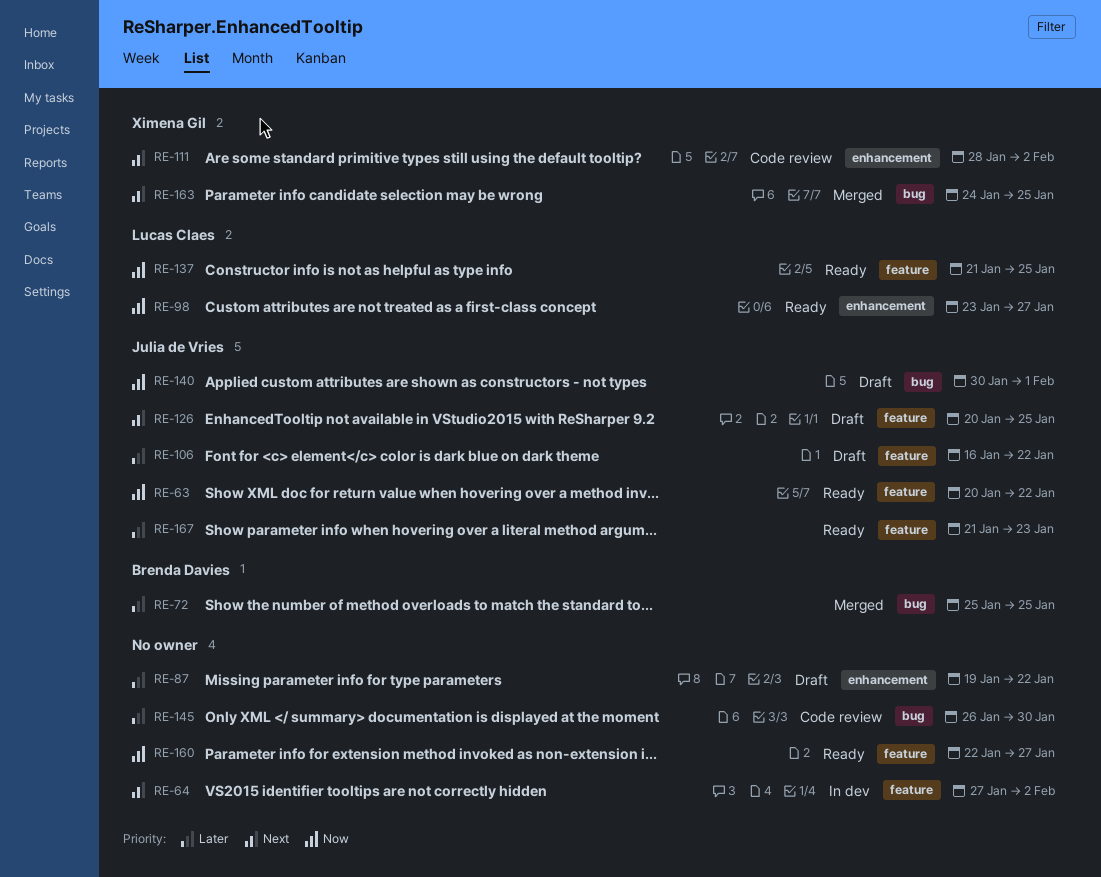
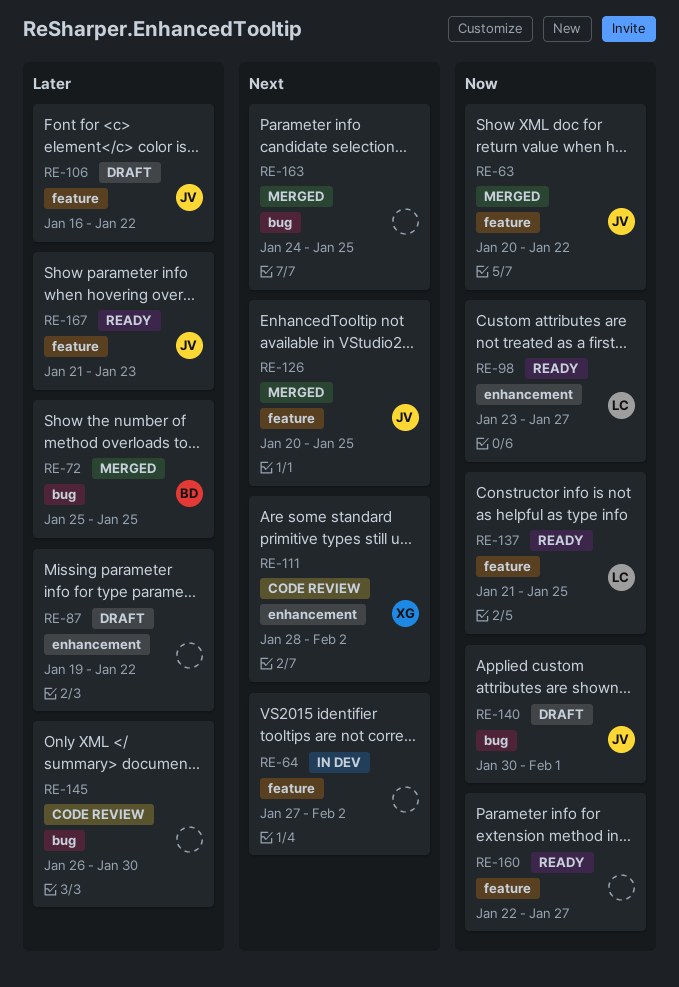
RE-63, status: Ready -> Merged
RE-126, status: Draft -> Merged
RE-163, owner: Ximena Gil -> none

